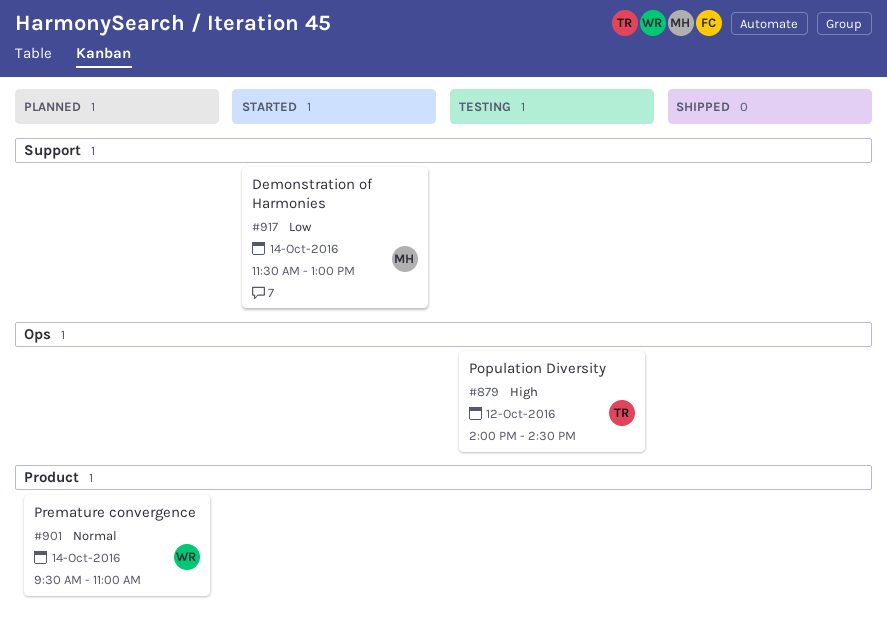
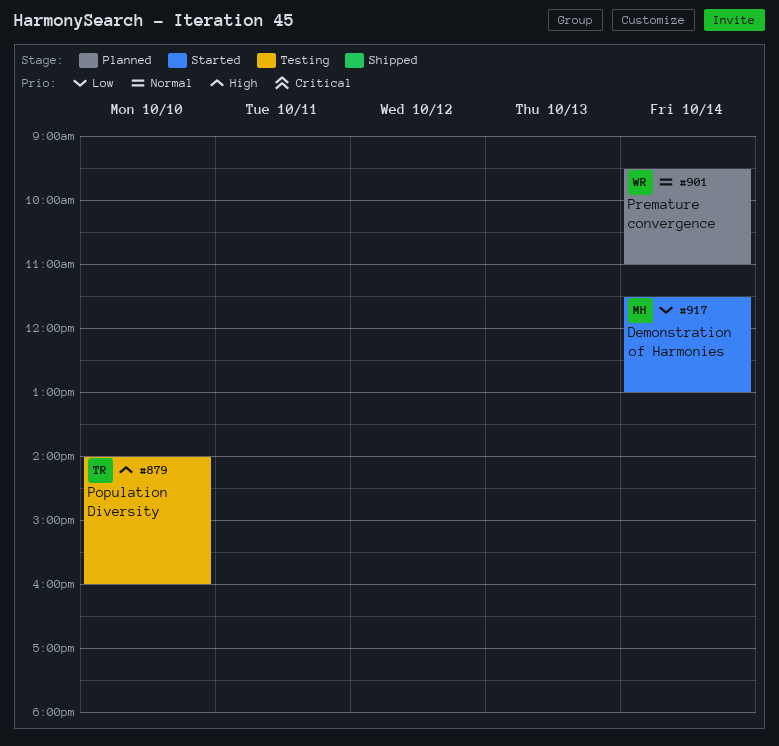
#879, day: Oct 12 -> Oct 10
#879, ends: 14:30 -> 16:00

